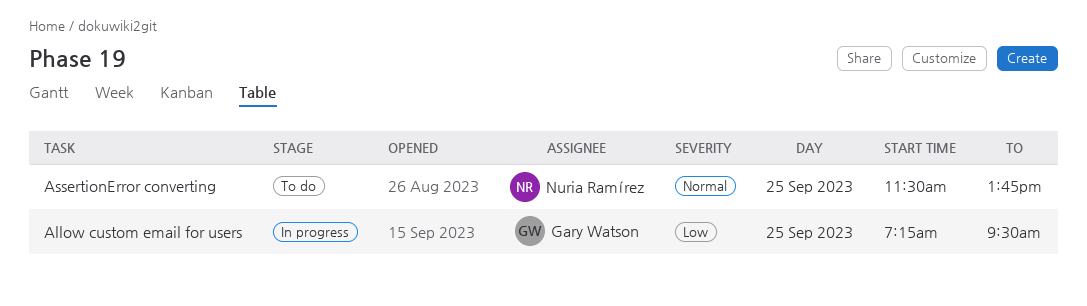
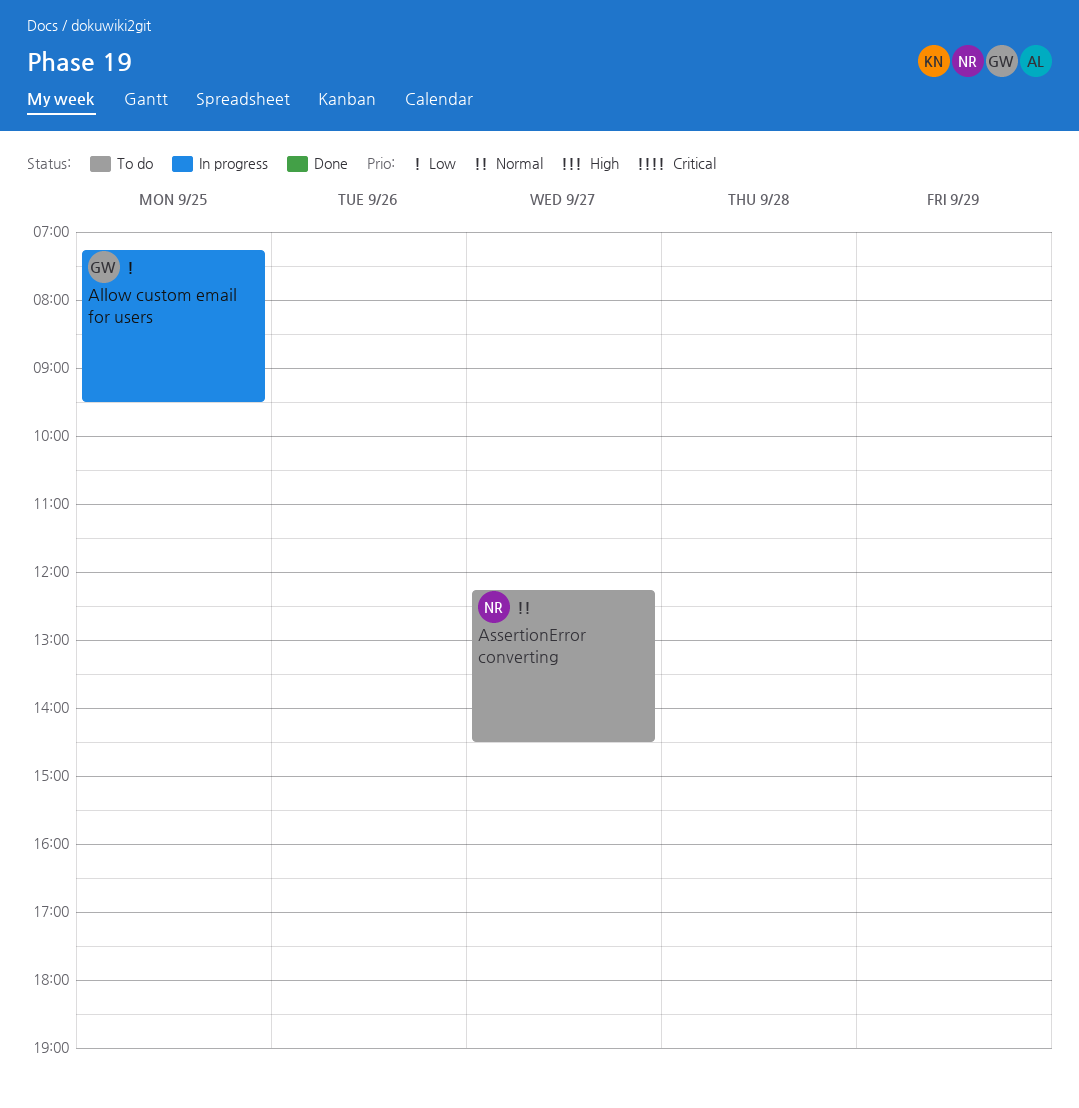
AssertionError converting, day: Sep 25 -> Sep 27
AssertionError converting, begins: 11:30 -> 12:15
AssertionError converting, ends: 13:45 -> 14:30

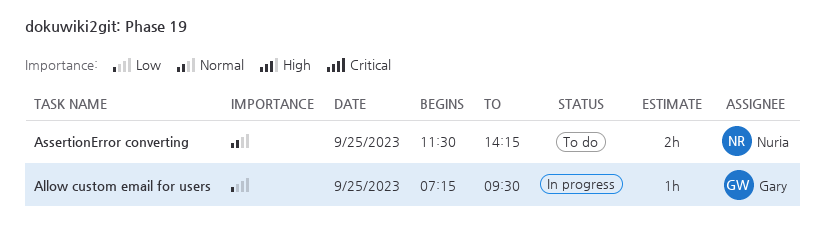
AssertionError converting, day: Sep 27 -> Sep 25
AssertionError converting, begins: 12:15 -> 11:30
AssertionError converting, ends: 14:30 -> 14:15

